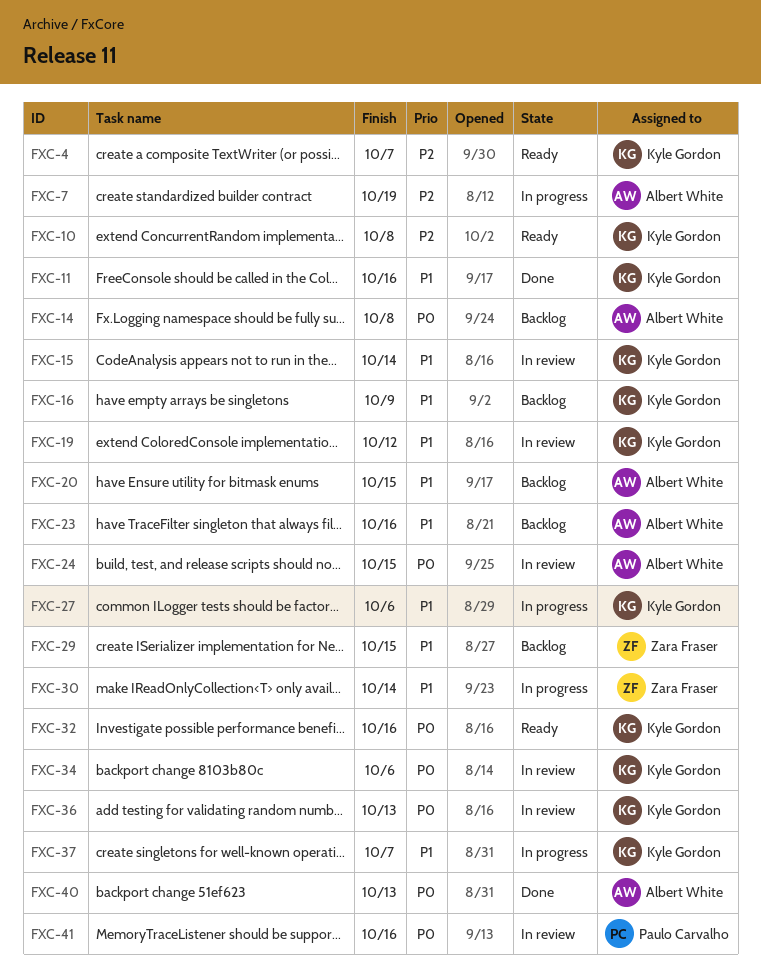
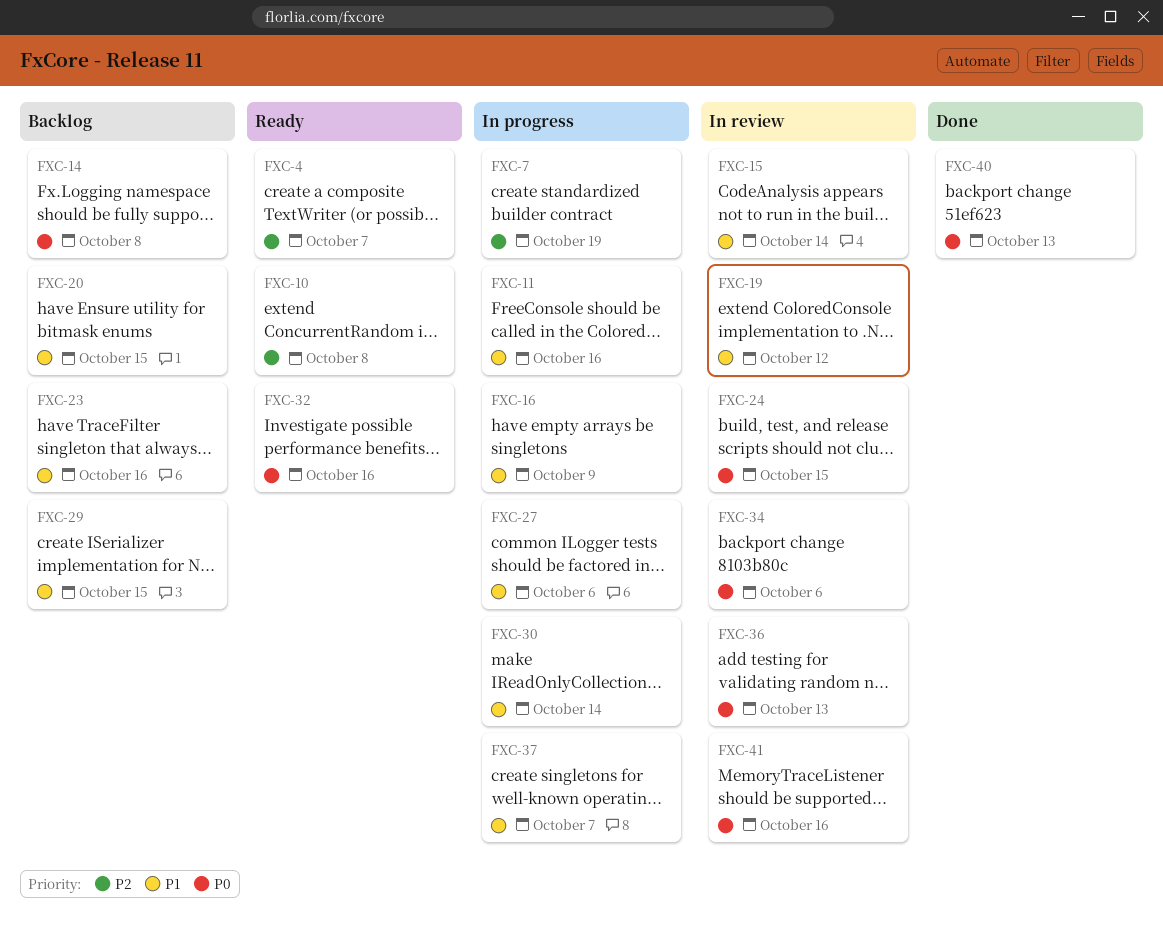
FXC-11, status: Done -> In progress
FXC-16, status: Backlog -> In progress

